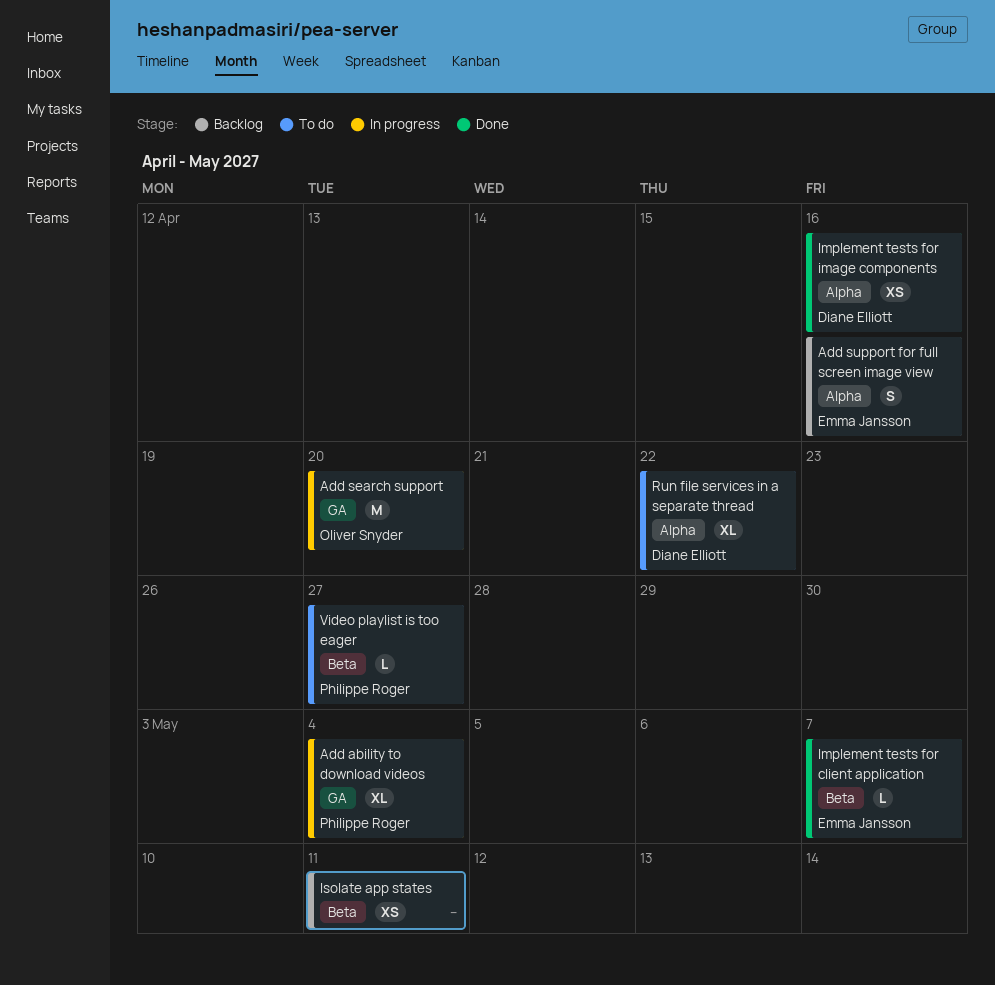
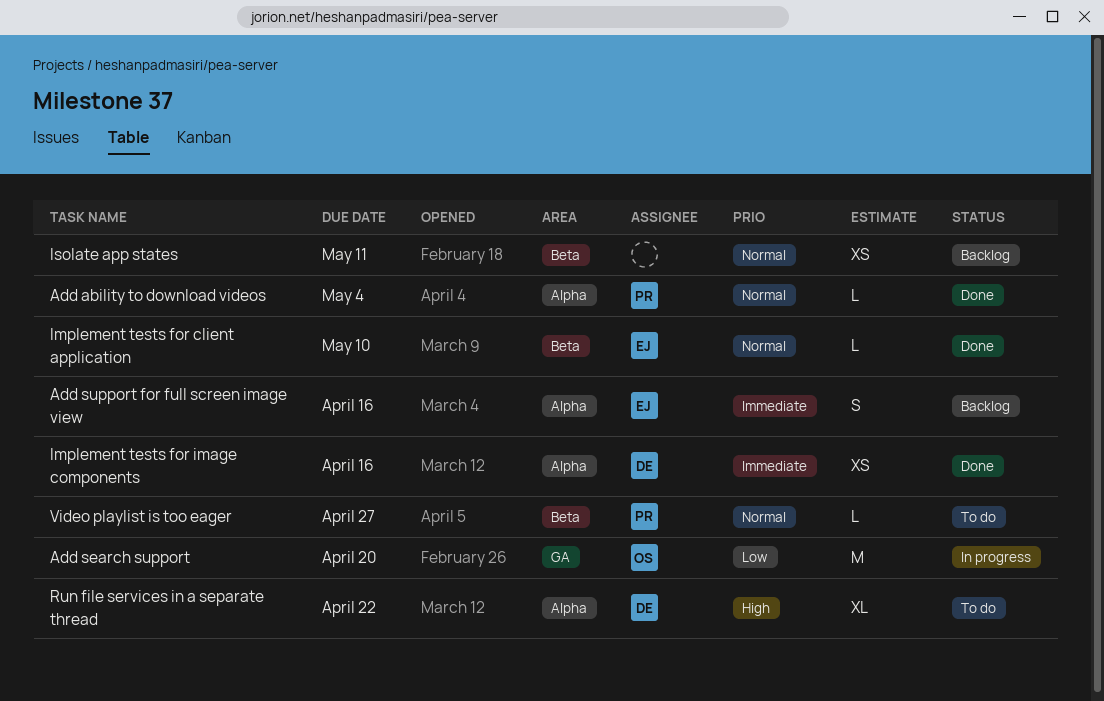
Add ability to download videos, status: In progress -> Done
Add ability to download videos, label: GA -> Alpha
Add ability to download videos, estimate: XL -> L
Implement tests for client application, due: May 7 -> May 10

